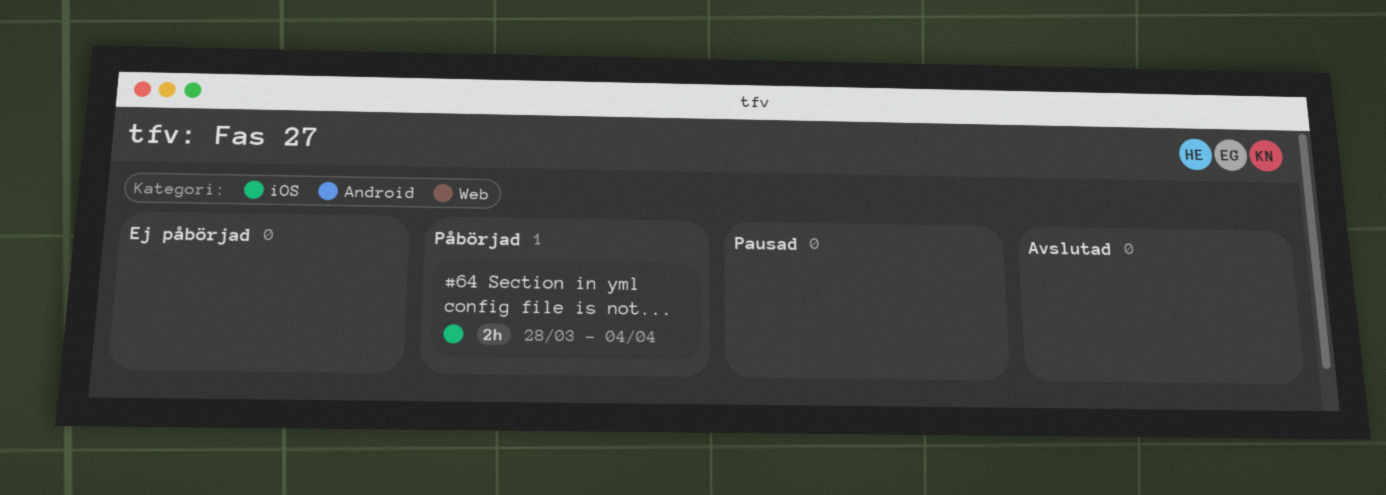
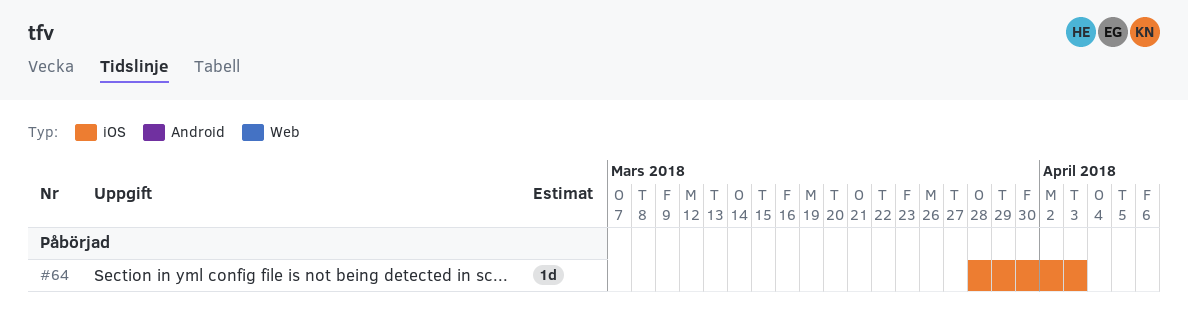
#64, estimate: 2h -> 1d
#64, due: Apr 4 -> Apr 3

